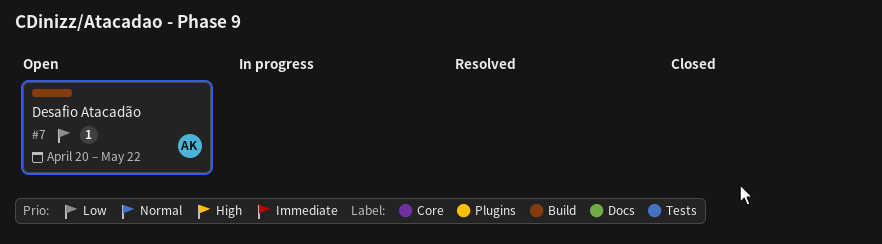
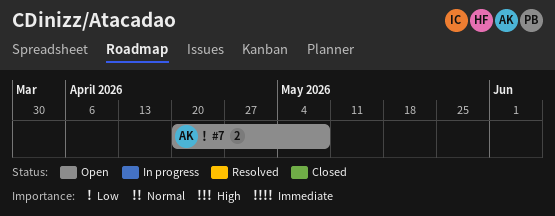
#7, estimate: 1 -> 2
#7, due: May 22 -> May 8

